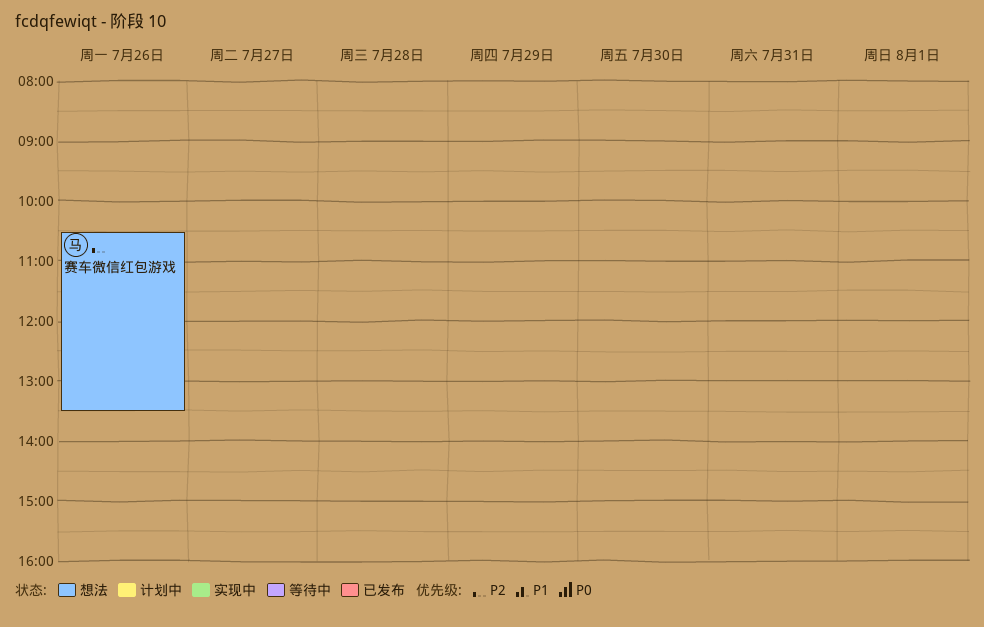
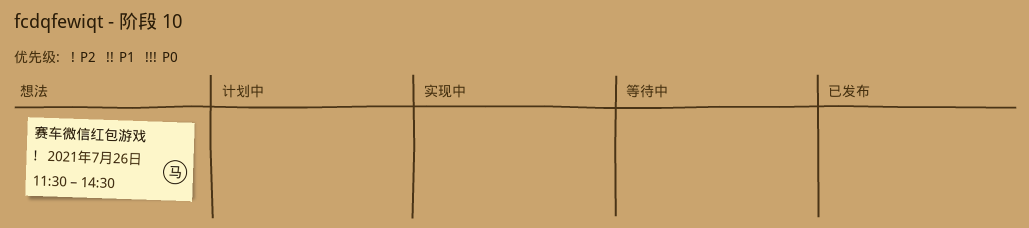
赛车微信红包游戏, begins: 10:30 -> 11:30
赛车微信红包游戏, ends: 13:30 -> 14:30

